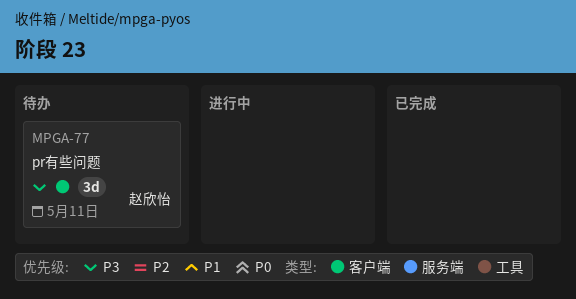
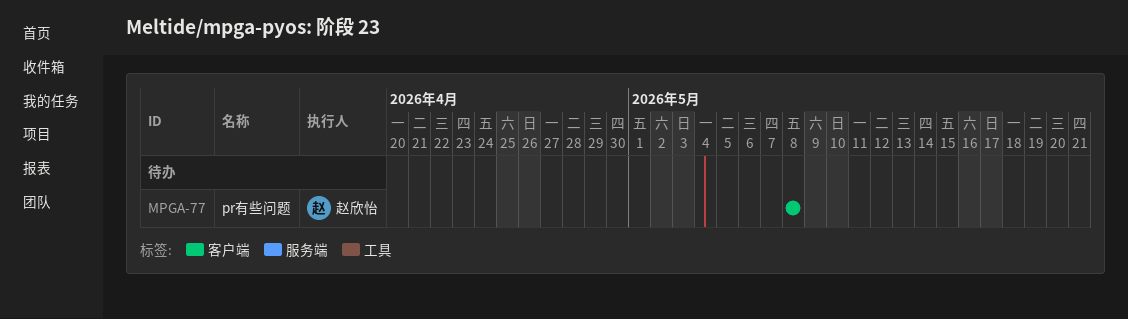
MPGA-77, due: May 11 -> May 8

